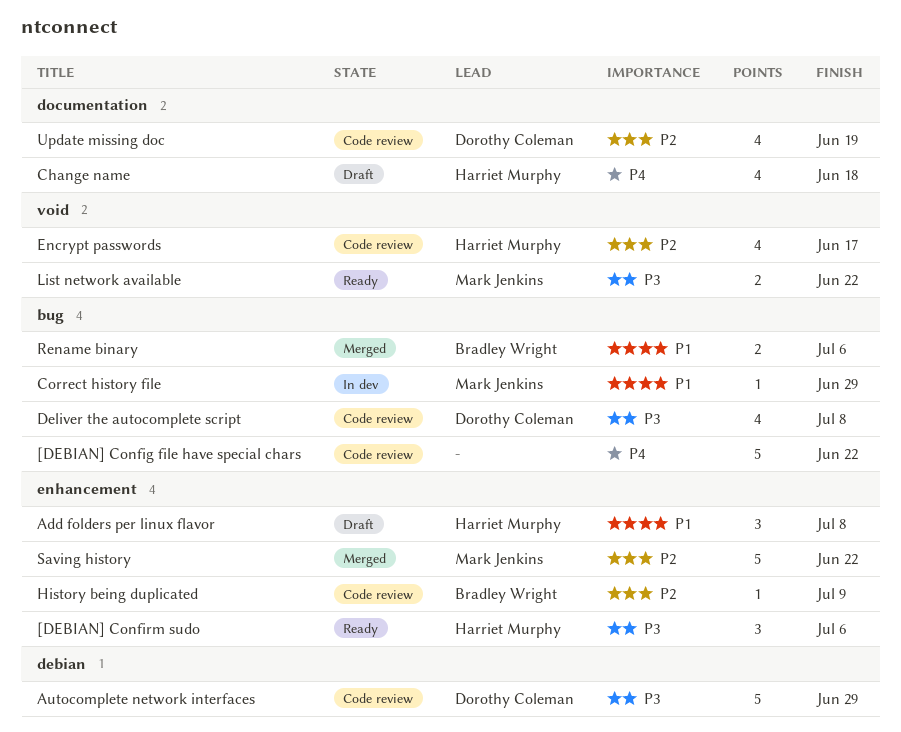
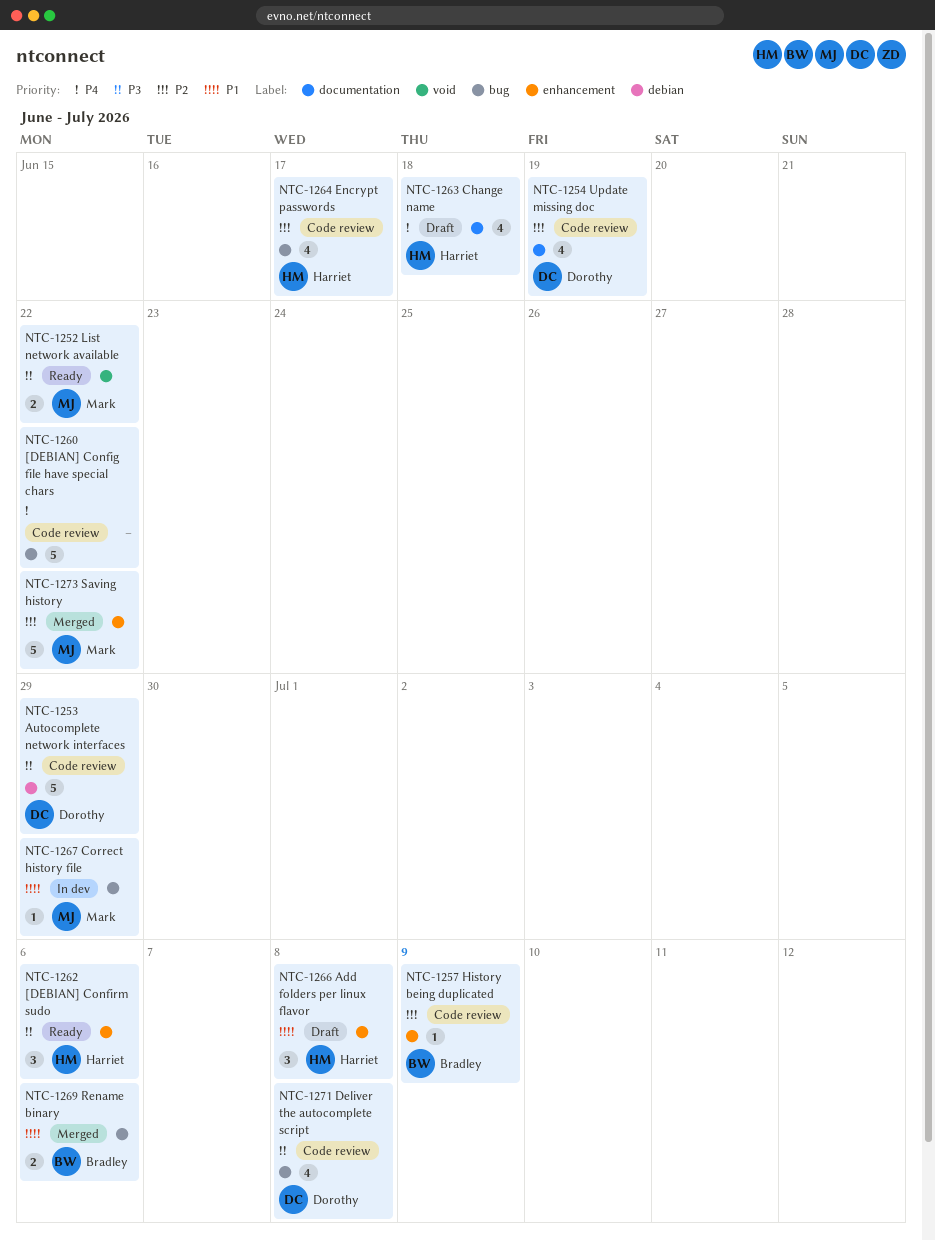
Encrypt passwords, label: void -> bug

